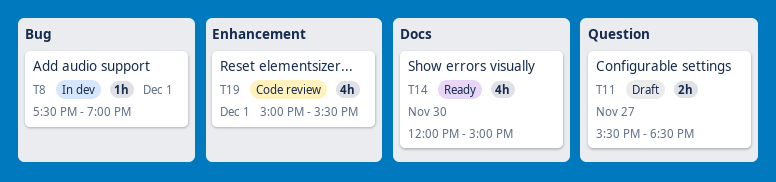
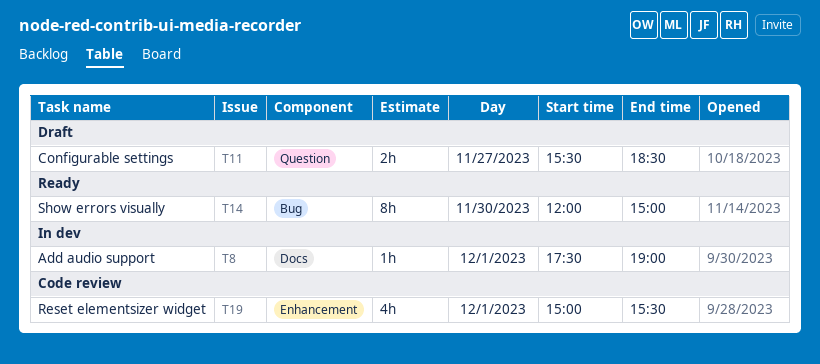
T8, label: Bug -> Docs
T14, label: Docs -> Bug
T14, estimate: 4h -> 8h

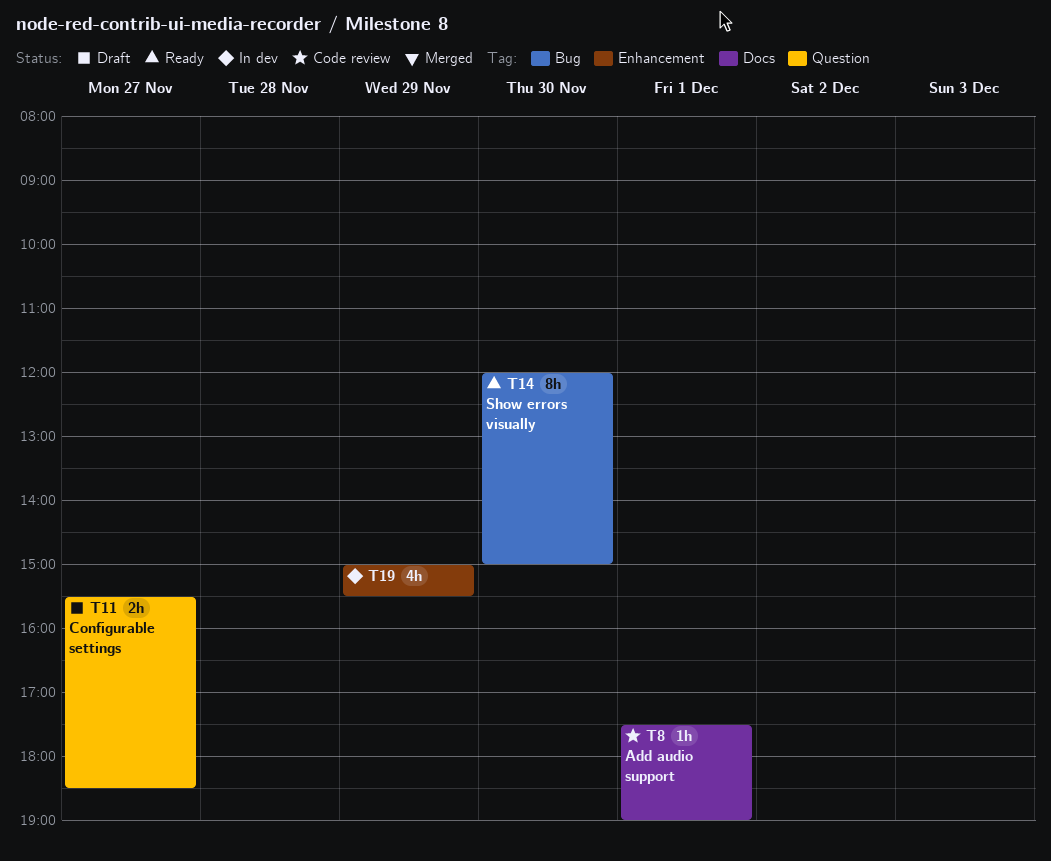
T8, status: In dev -> Code review
T19, status: Code review -> In dev
T19, day: Dec 1 -> Nov 29

